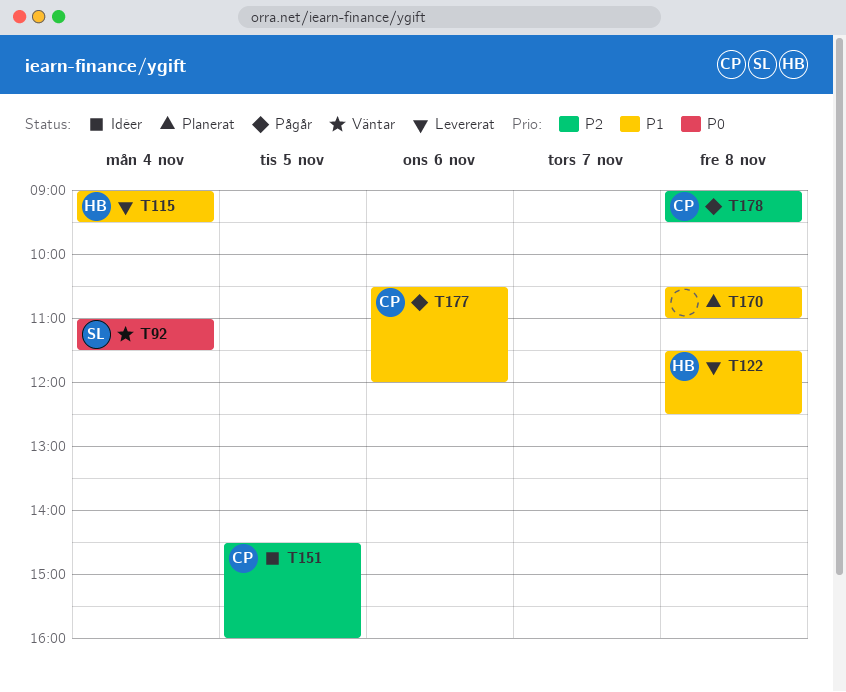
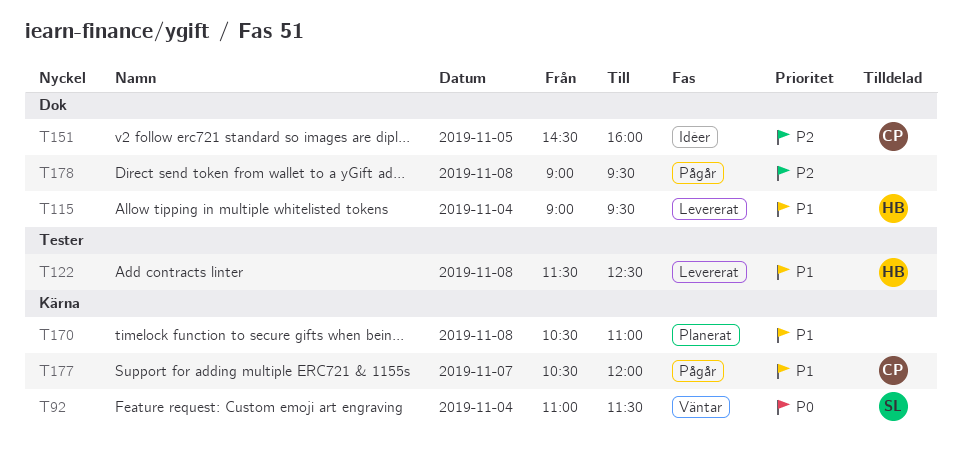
T177, day: Nov 6 -> Nov 7
T178, owner: CP -> none

